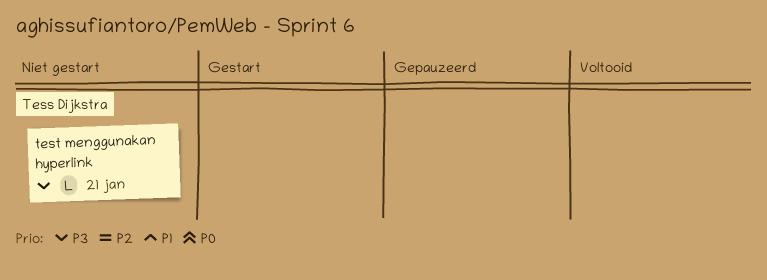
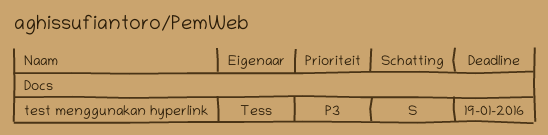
test menggunakan hyperlink, estimate: L -> S
test menggunakan hyperlink, due: Jan 21 -> Jan 19

